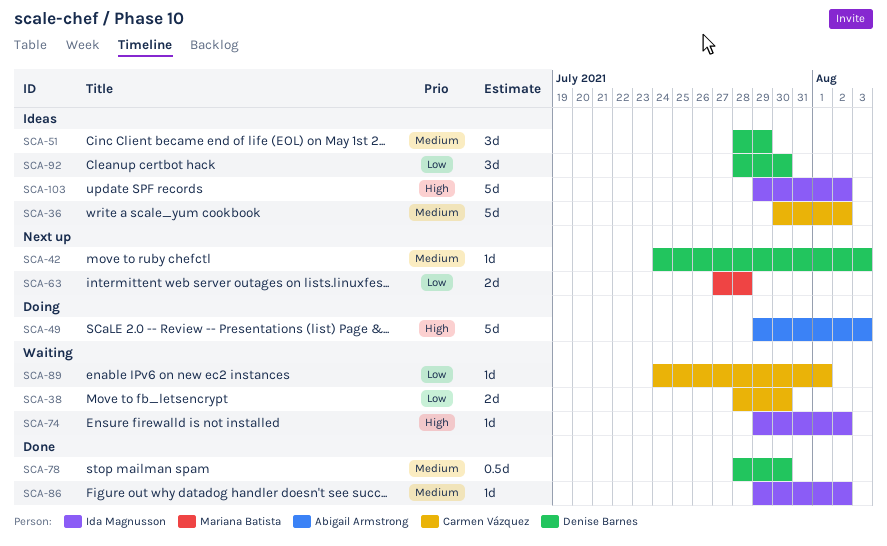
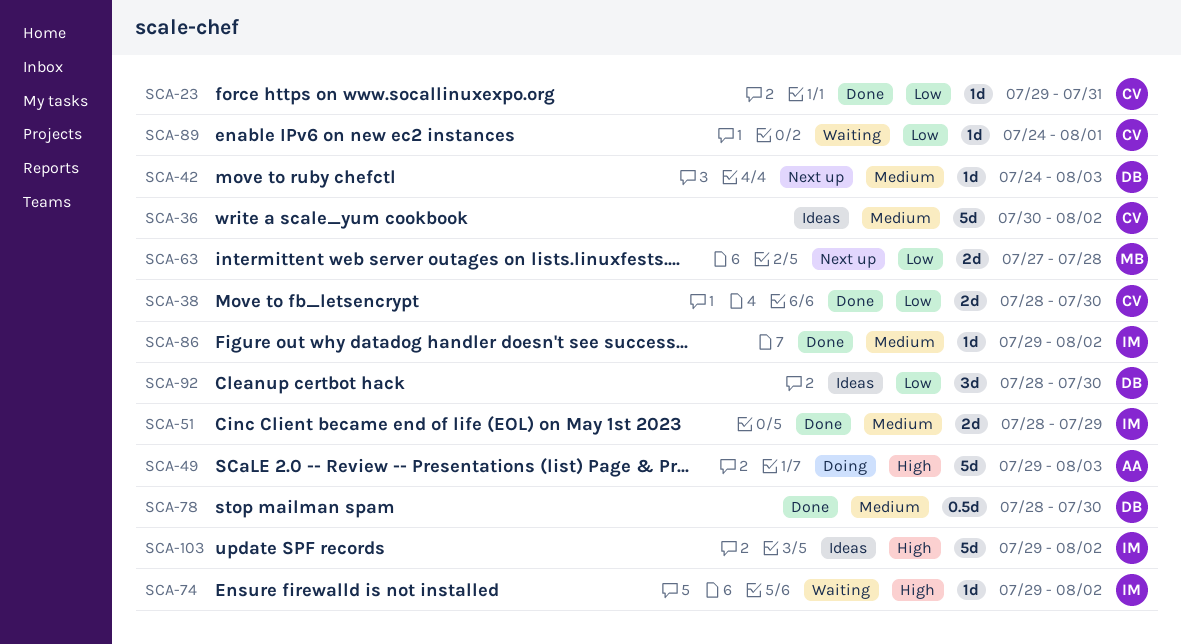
SCA-23: none -> present
SCA-38, status: Waiting -> Done
SCA-51, status: Ideas -> Done
SCA-51, owner: Denise Barnes -> Ida Magnusson
SCA-51, estimate: 3d -> 2d

